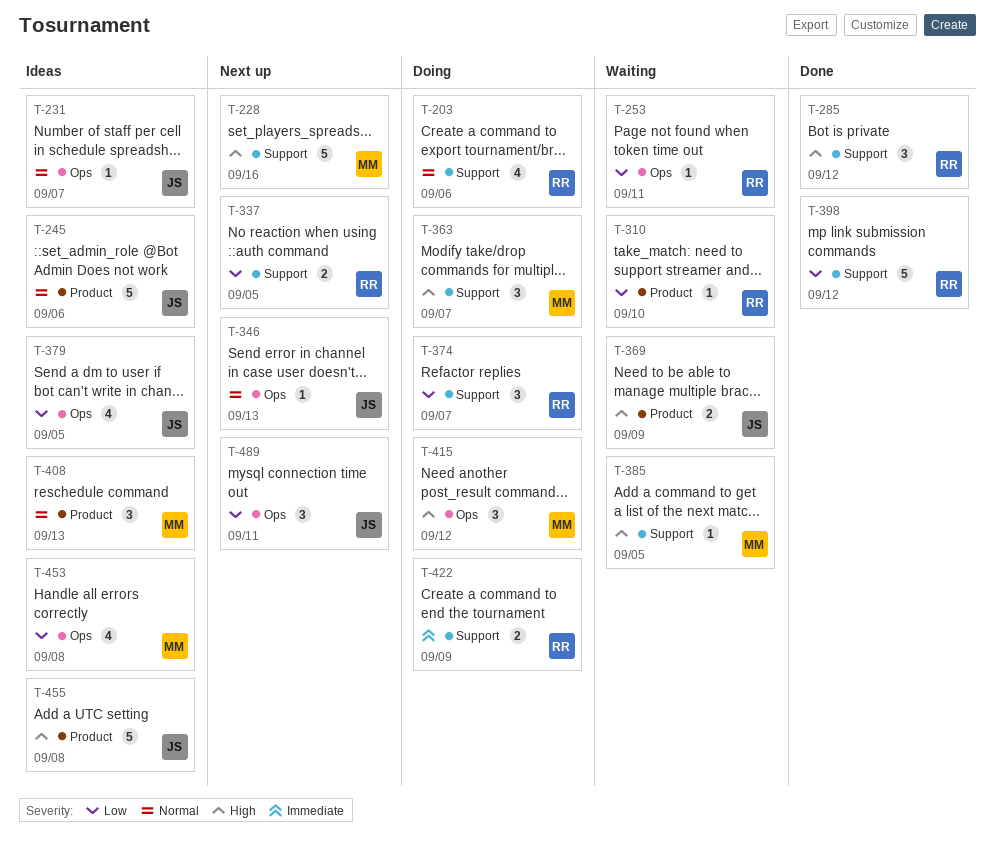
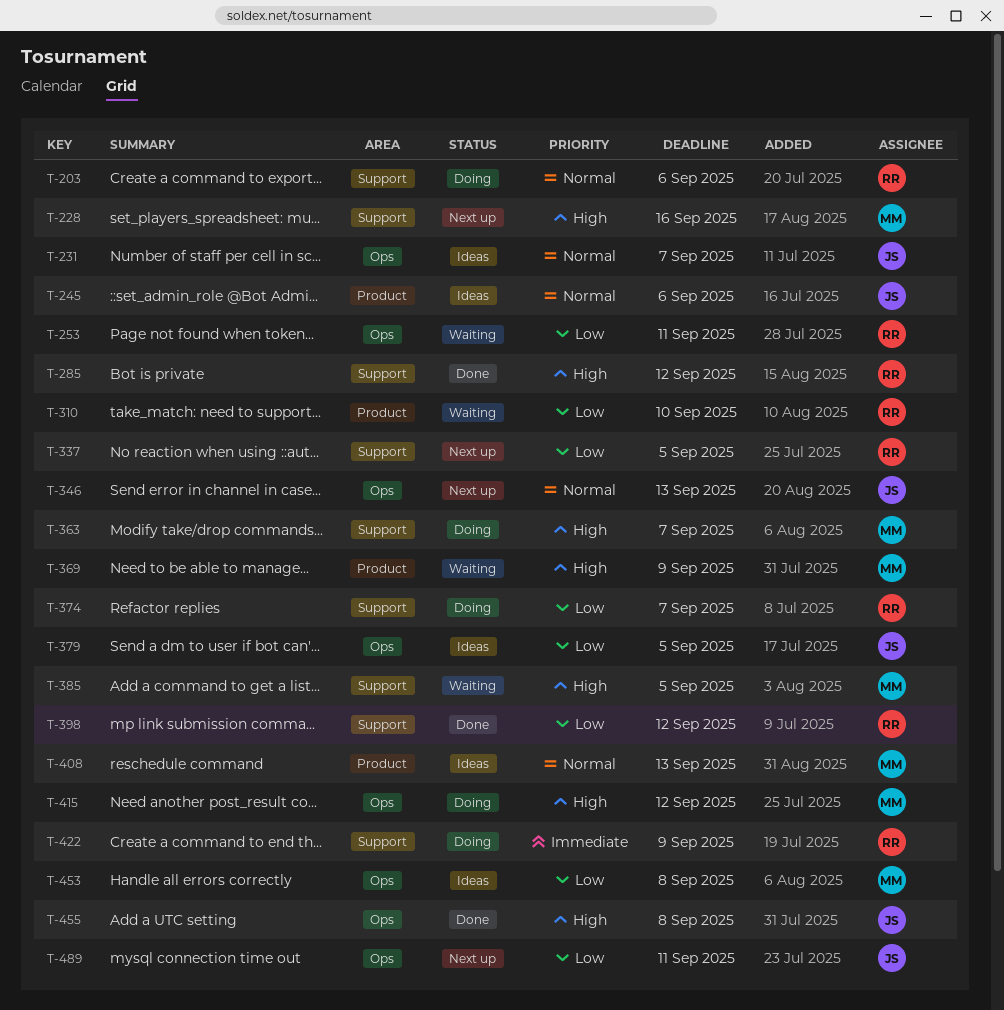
T-369, owner: JS -> MM
T-455, status: Ideas -> Done
T-455, label: Product -> Ops

